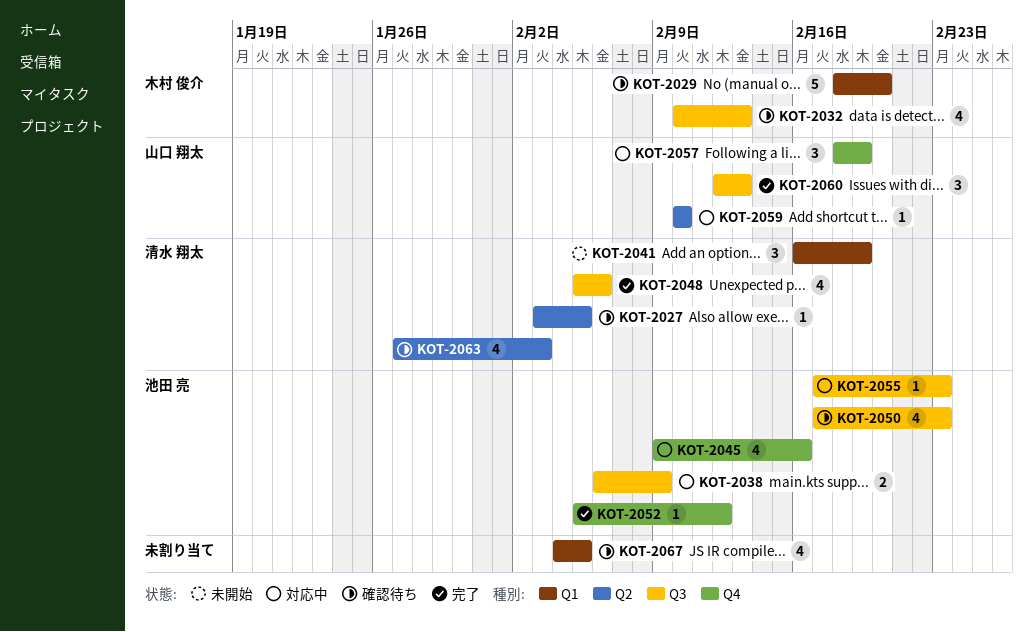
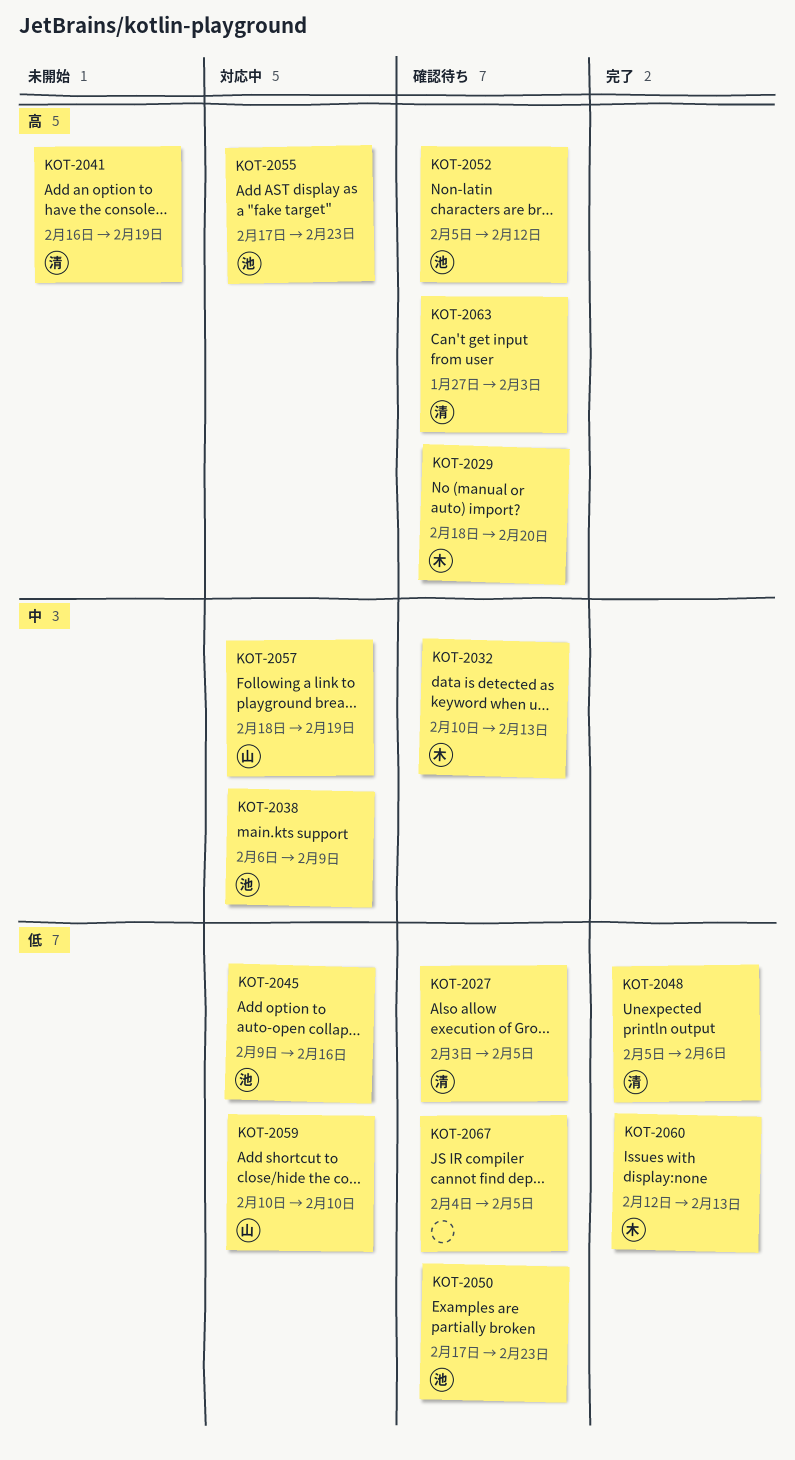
KOT-2052, status: 完了 -> 確認待ち
KOT-2060, owner: 山口 翔太 -> 木村 俊介

